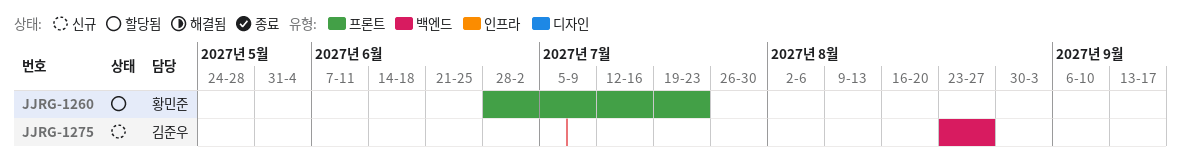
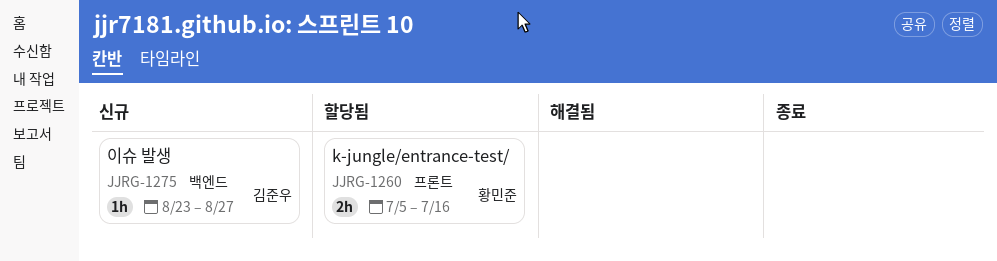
JJRG-1260, start: Jun 28 -> Jul 5
JJRG-1260, due: Jul 23 -> Jul 16

